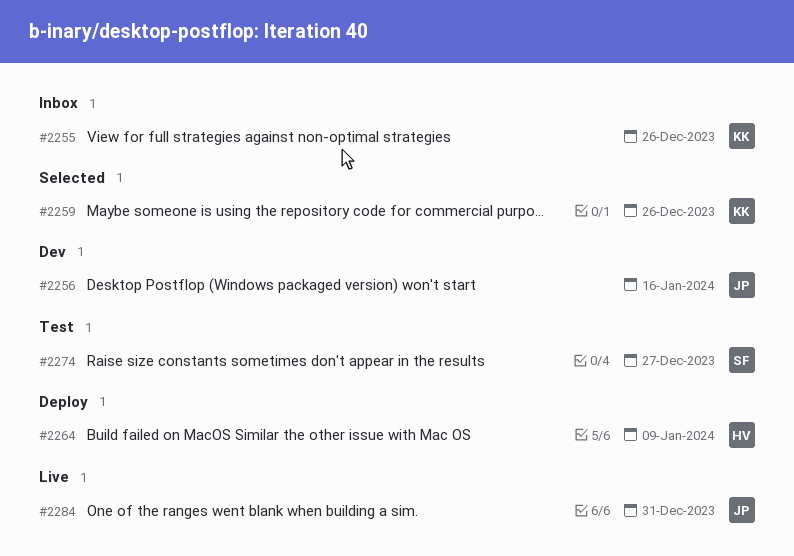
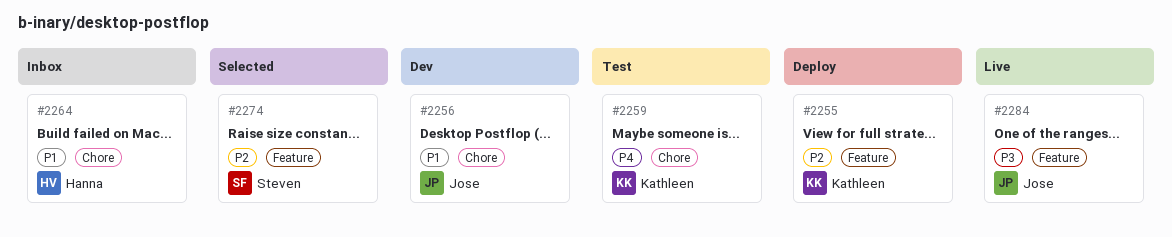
#2255, status: Inbox -> Deploy
#2259, status: Selected -> Test
#2264, status: Deploy -> Inbox
#2274, status: Test -> Selected

